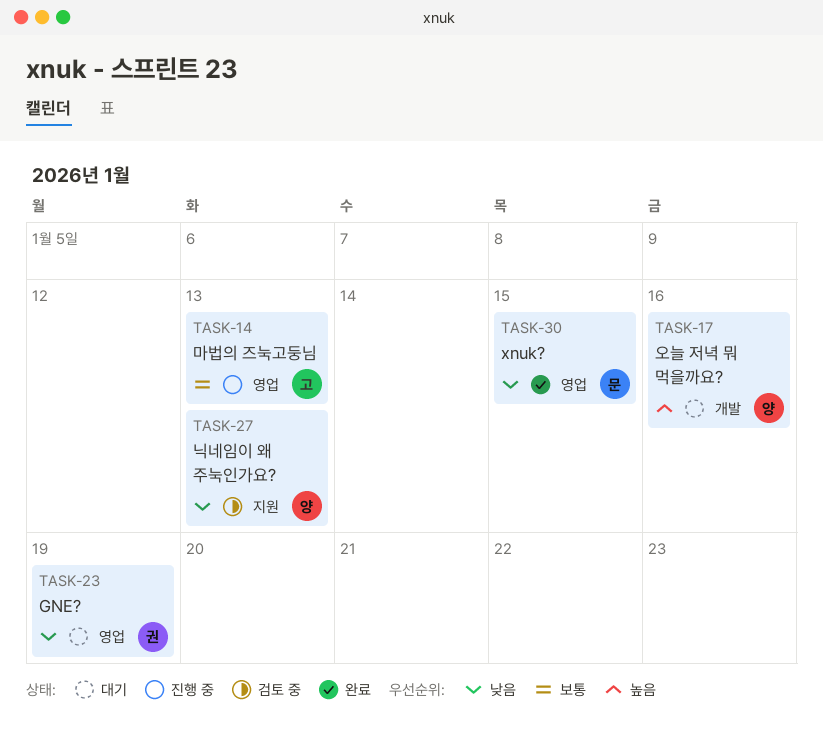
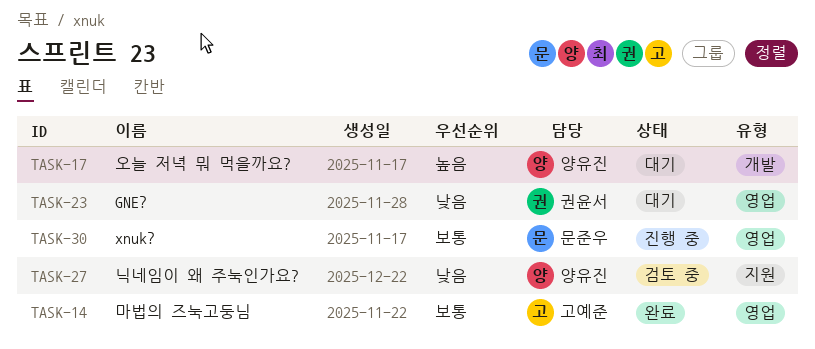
TASK-14, status: 진행 중 -> 완료
TASK-30, status: 완료 -> 진행 중
TASK-30, priority: 낮음 -> 보통

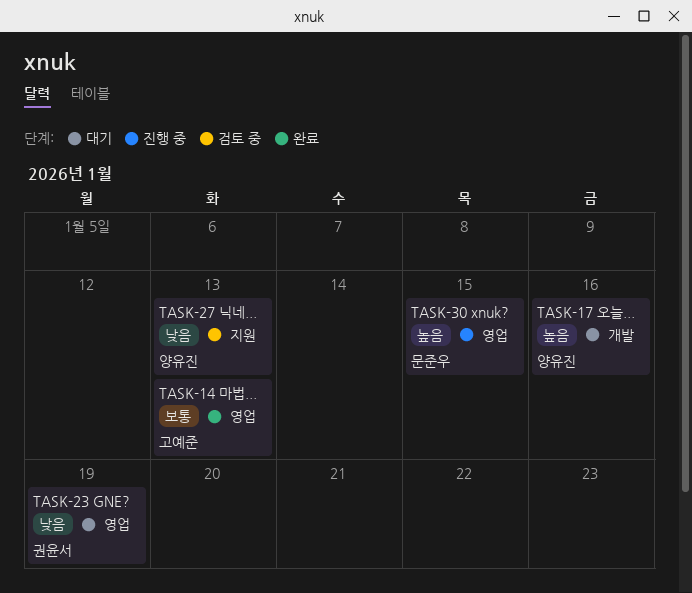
TASK-30, priority: 보통 -> 높음

